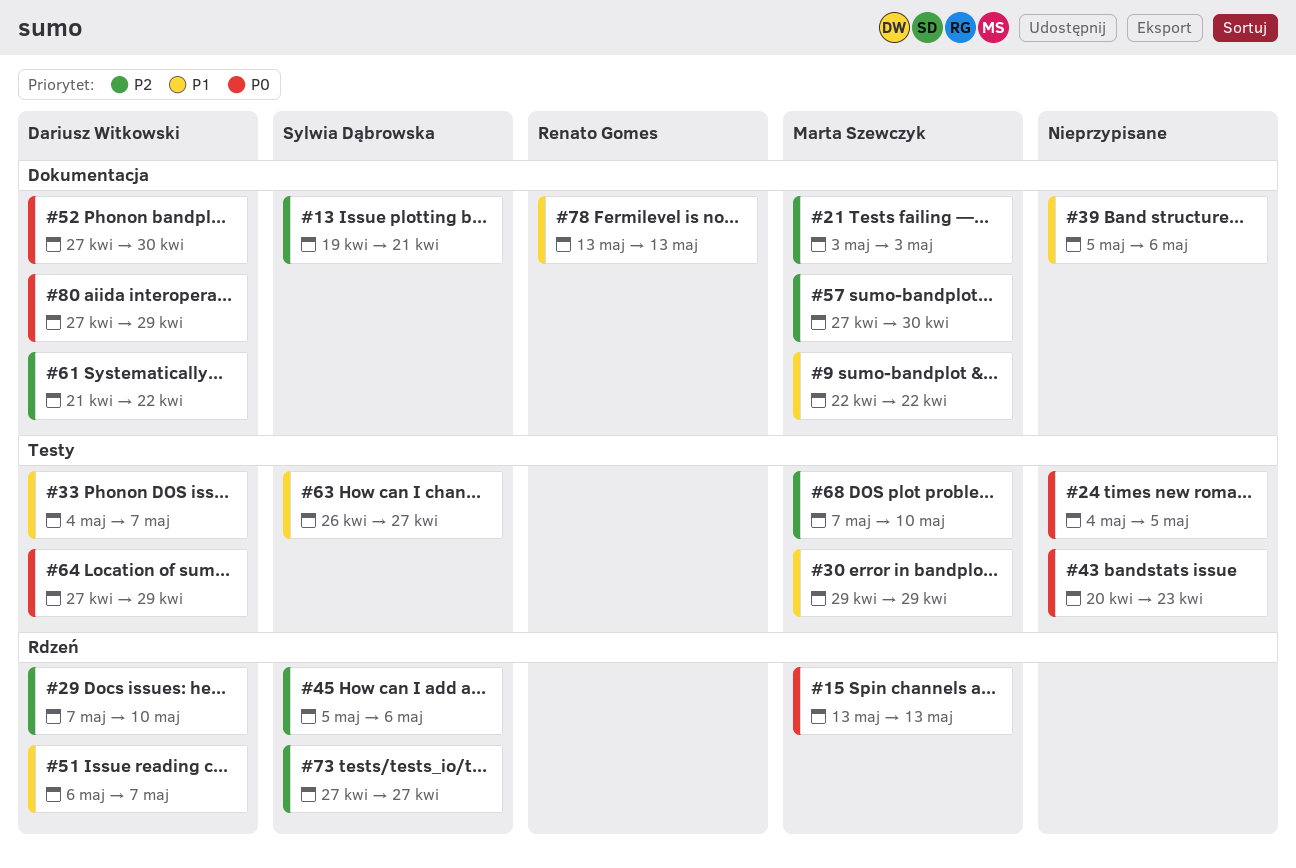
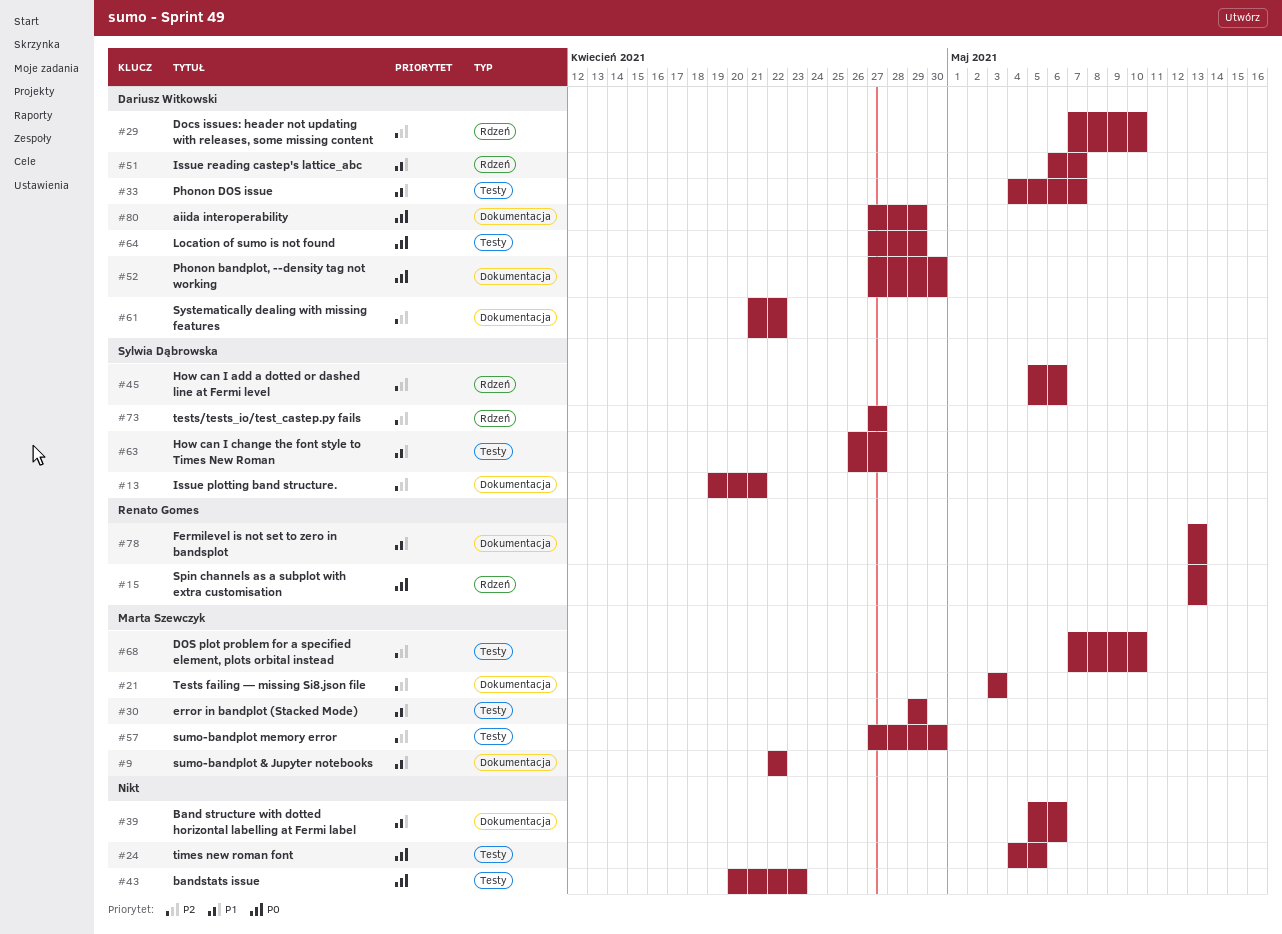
#15, owner: Marta Szewczyk -> Renato Gomes
#57, label: Dokumentacja -> Testy

